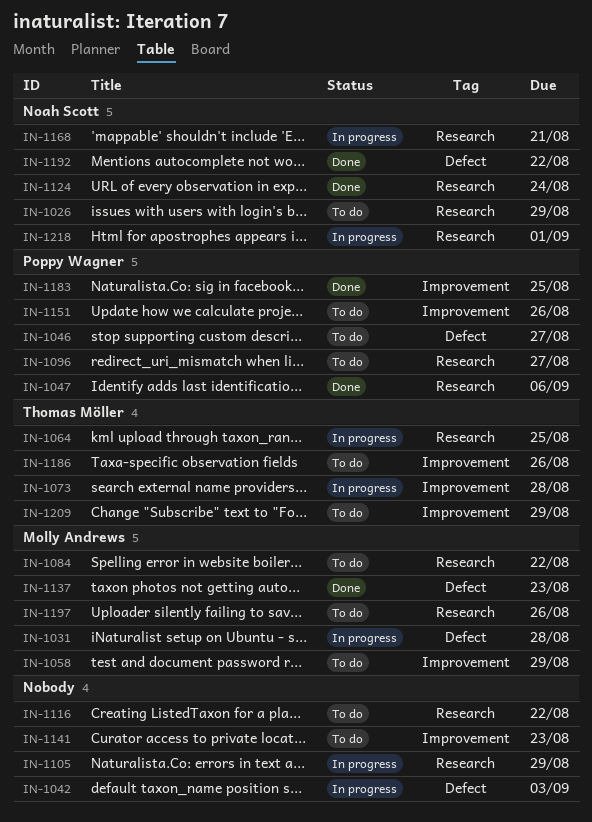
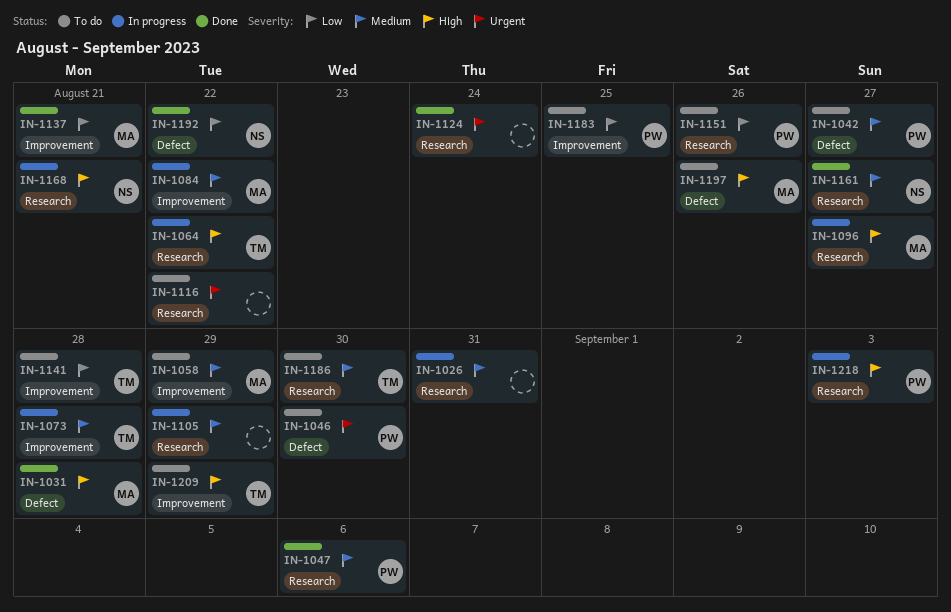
IN-1026, status: To do -> In progress
IN-1026, owner: Noah Scott -> none
IN-1026, due: Aug 29 -> Aug 31
IN-1031, status: In progress -> Done
IN-1042, status: In progress -> To do
IN-1042, owner: none -> Poppy Wagner
IN-1042, due: Sep 3 -> Aug 27
IN-1046, due: Aug 27 -> Aug 30
IN-1064, due: Aug 25 -> Aug 22
IN-1084, status: To do -> In progress
IN-1084, label: Research -> Improvement
IN-1096, status: To do -> In progress
IN-1096, owner: Poppy Wagner -> Molly Andrews
IN-1124, owner: Noah Scott -> none
IN-1137, label: Defect -> Improvement
IN-1137, due: Aug 23 -> Aug 21
IN-1141, owner: none -> Thomas Möller
IN-1141, due: Aug 23 -> Aug 28
IN-1151, label: Improvement -> Research
IN-1161: none -> present
IN-1183, status: Done -> To do
IN-1186, label: Improvement -> Research
IN-1186, due: Aug 26 -> Aug 30
IN-1197, label: Research -> Defect
IN-1218, owner: Noah Scott -> Poppy Wagner
IN-1218, due: Sep 1 -> Sep 3

